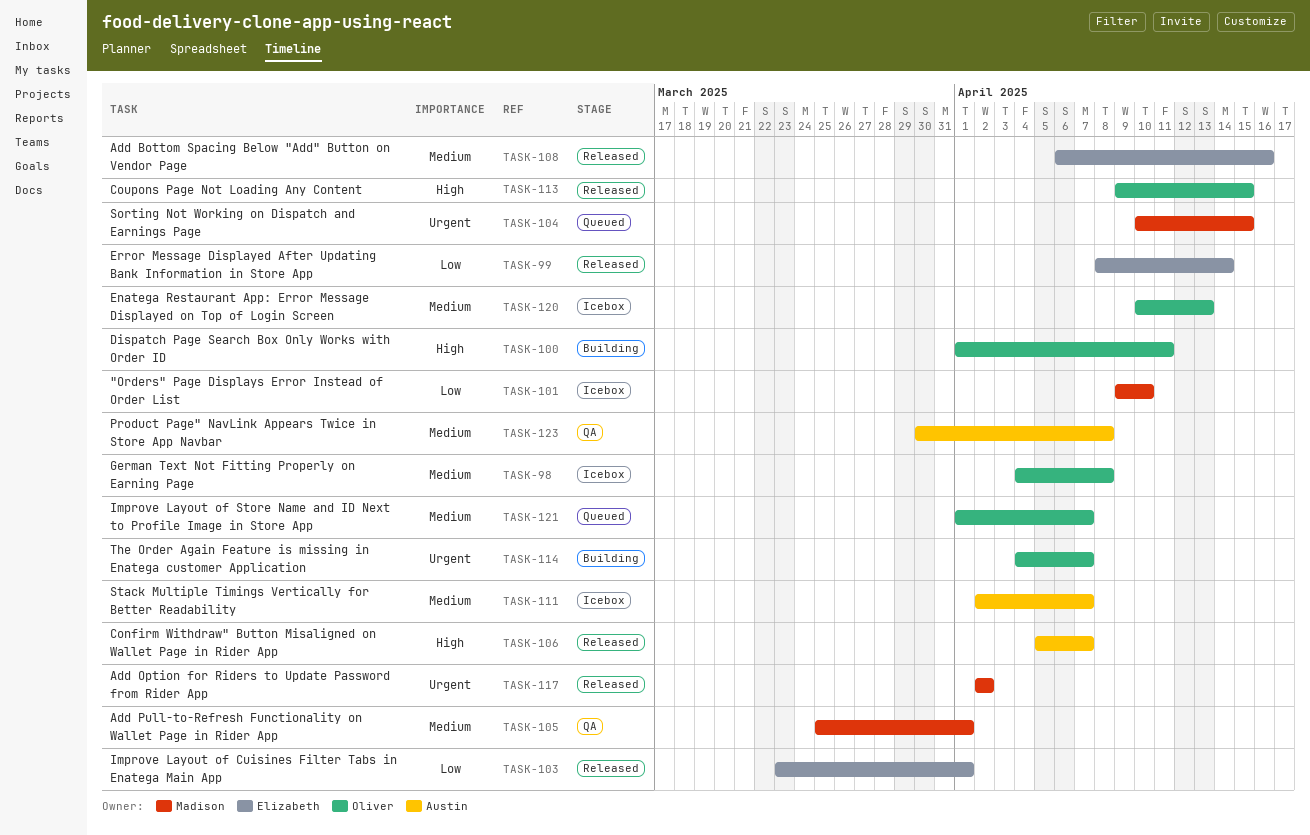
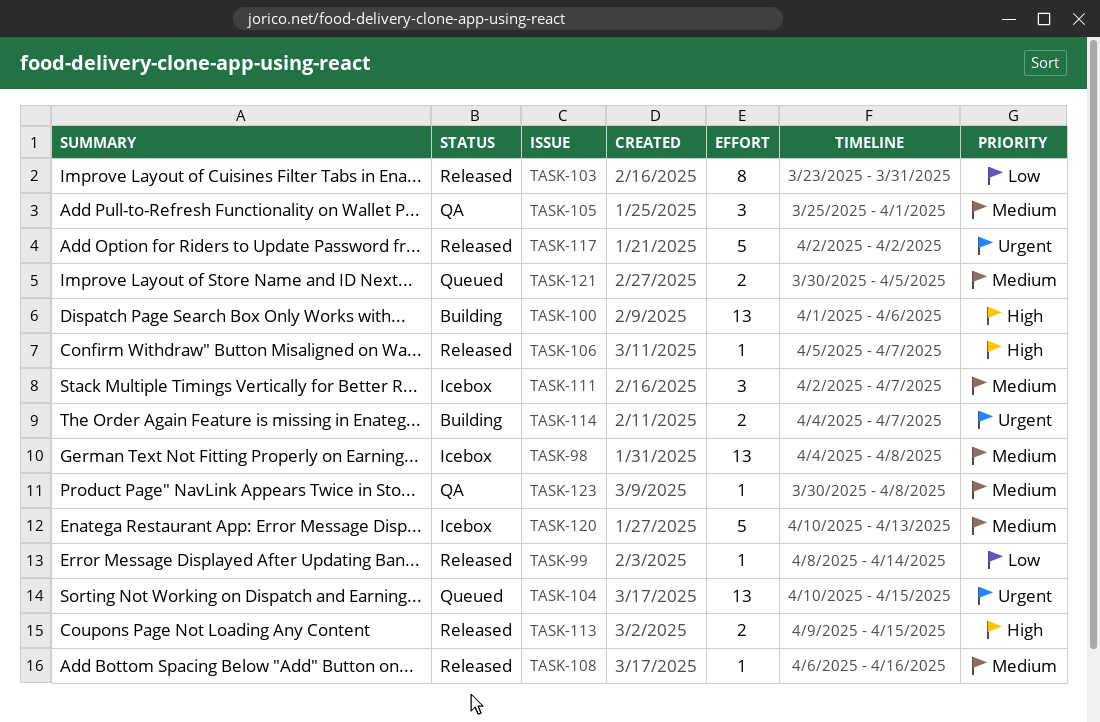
TASK-100, due: Apr 11 -> Apr 6
TASK-101: present -> none
TASK-103, due: Apr 1 -> Mar 31
TASK-121, start: Apr 1 -> Mar 30
TASK-121, due: Apr 7 -> Apr 5

